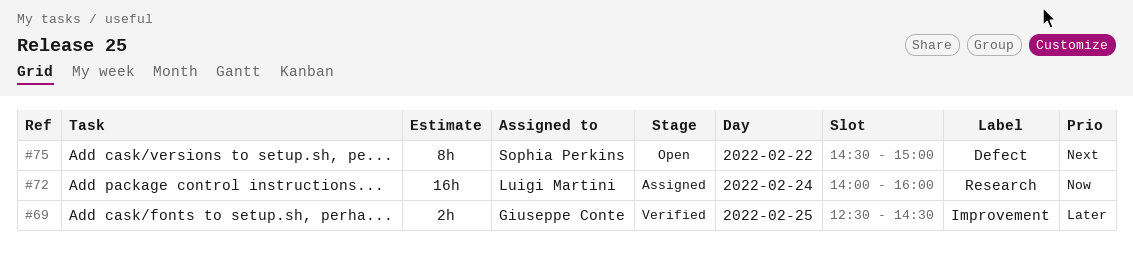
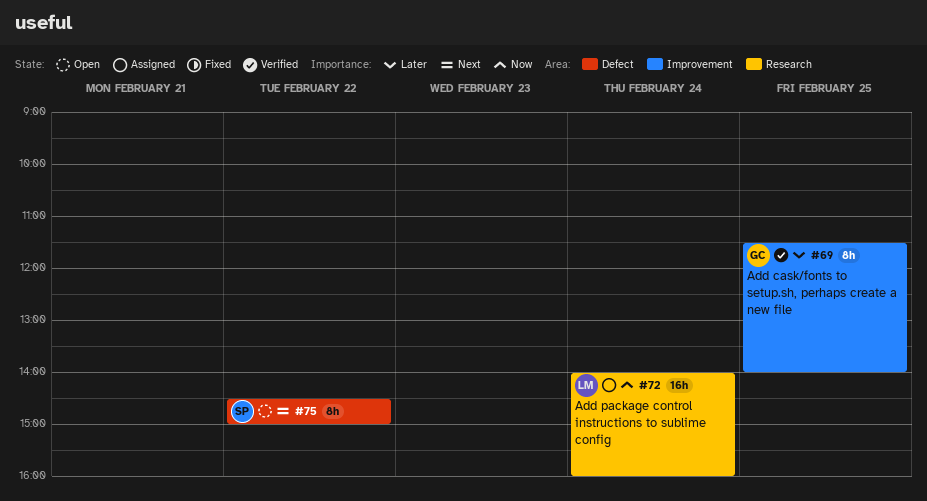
#69, estimate: 2h -> 8h
#69, begins: 12:30 -> 11:30
#69, ends: 14:30 -> 14:00

